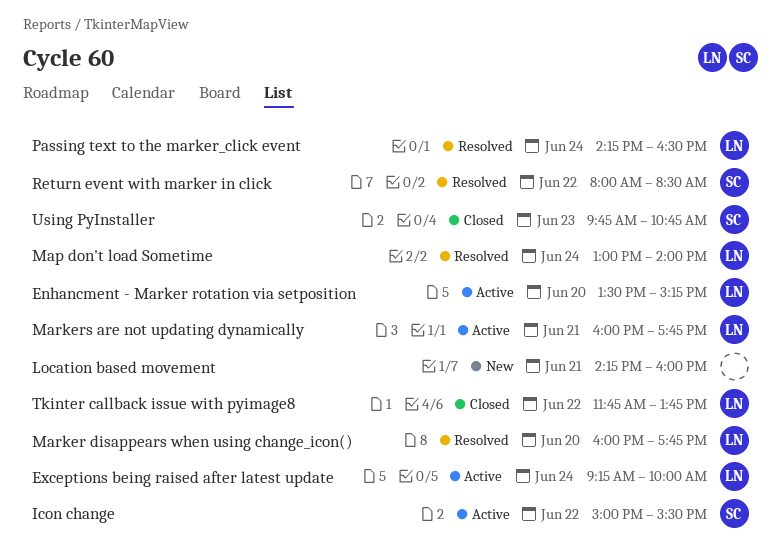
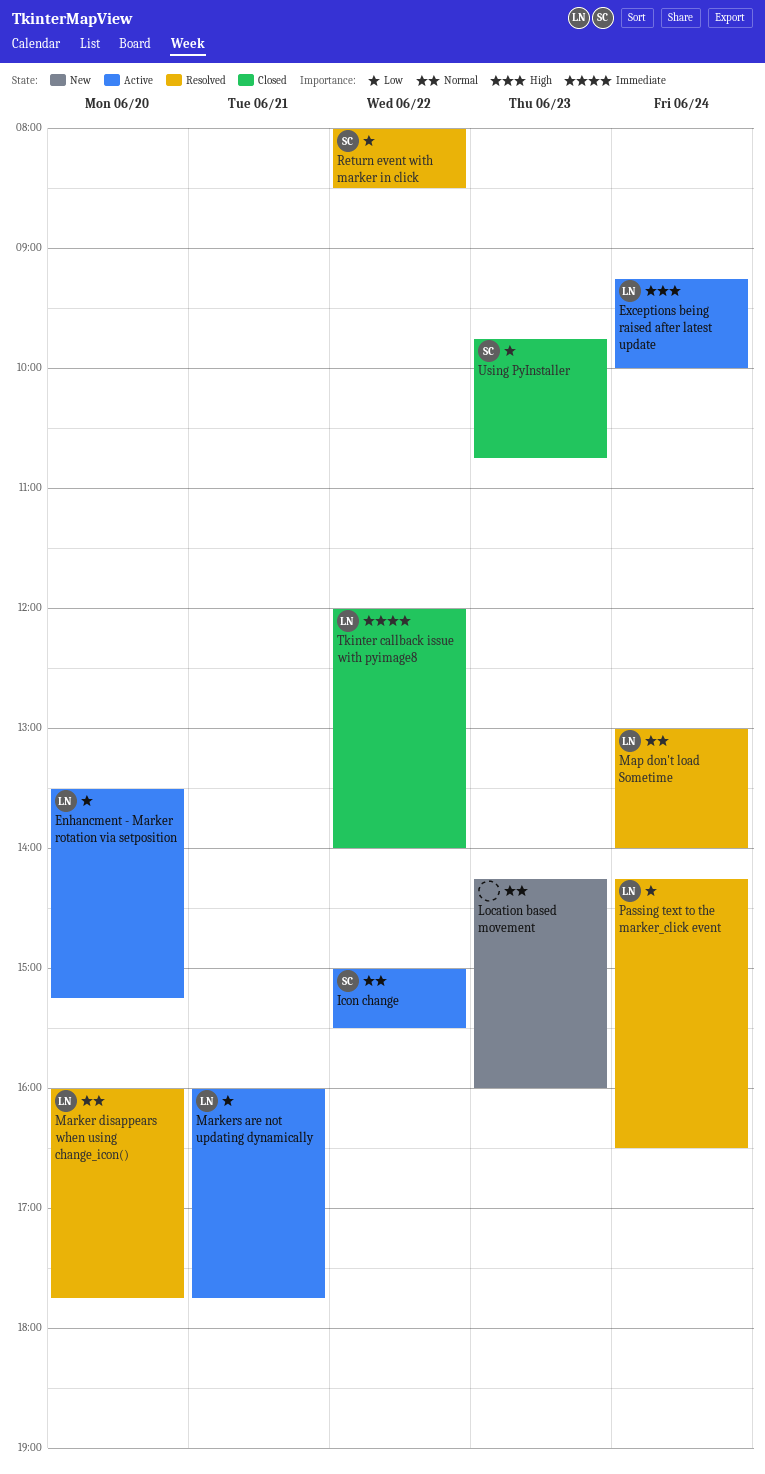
Location based movement, day: Jun 21 -> Jun 23
Tkinter callback issue with pyimage8, begins: 11:45 -> 12:00
Tkinter callback issue with pyimage8, ends: 13:45 -> 14:00

